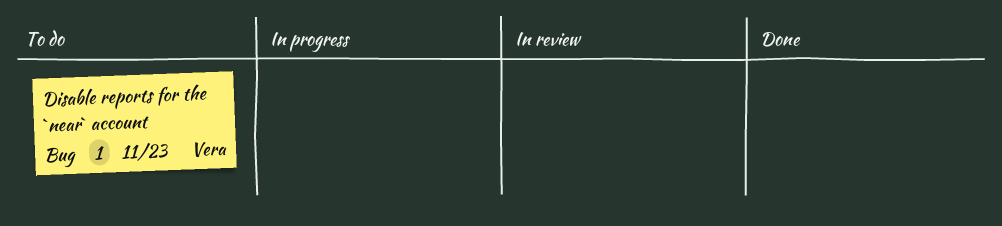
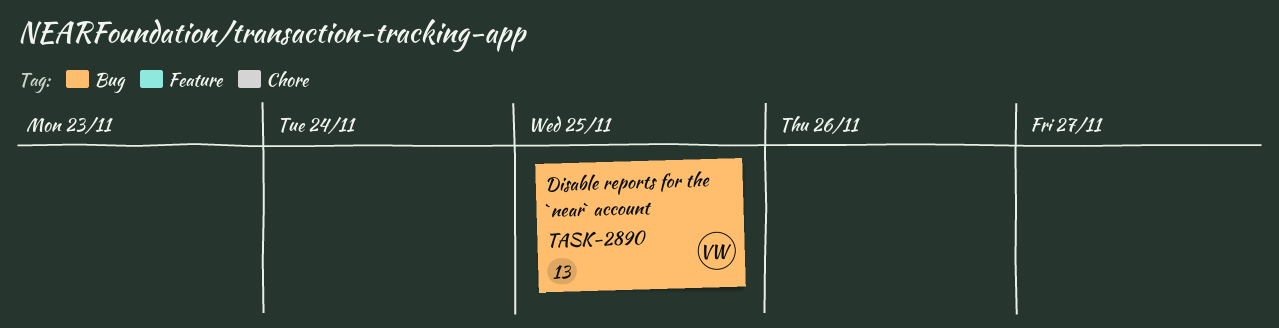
Disable reports for the `near` account, estimate: 1 -> 13
Disable reports for the `near` account, due: Nov 23 -> Nov 25

